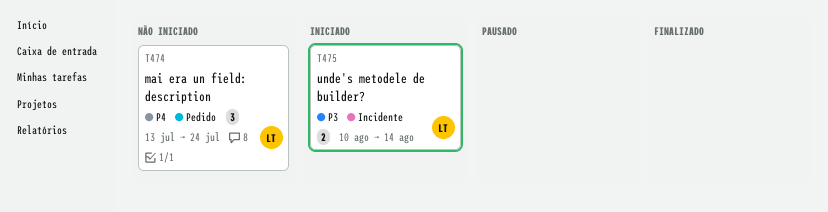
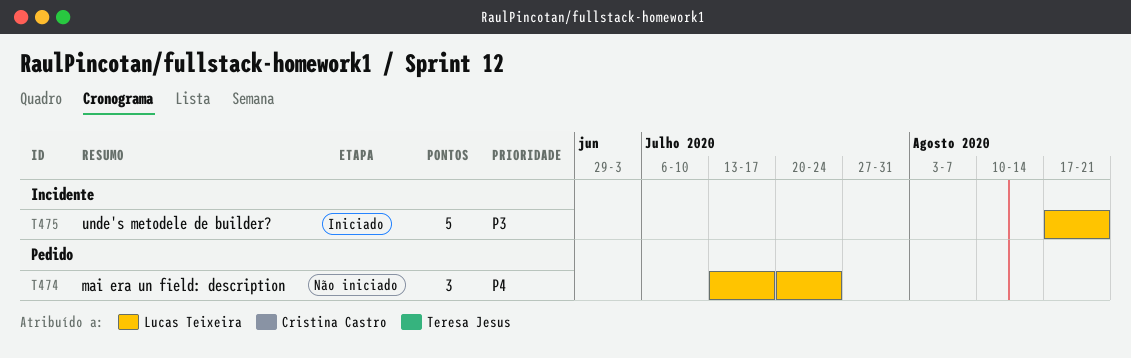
T475, estimate: 2 -> 5
T475, start: Aug 10 -> Aug 17
T475, due: Aug 14 -> Aug 21

